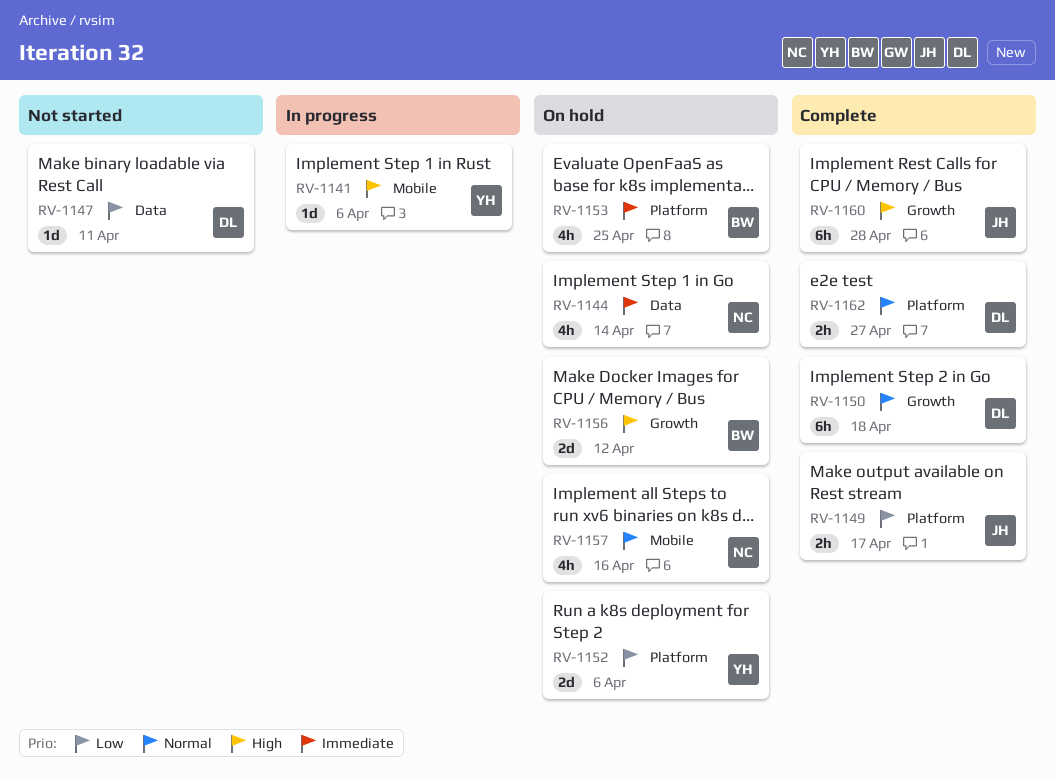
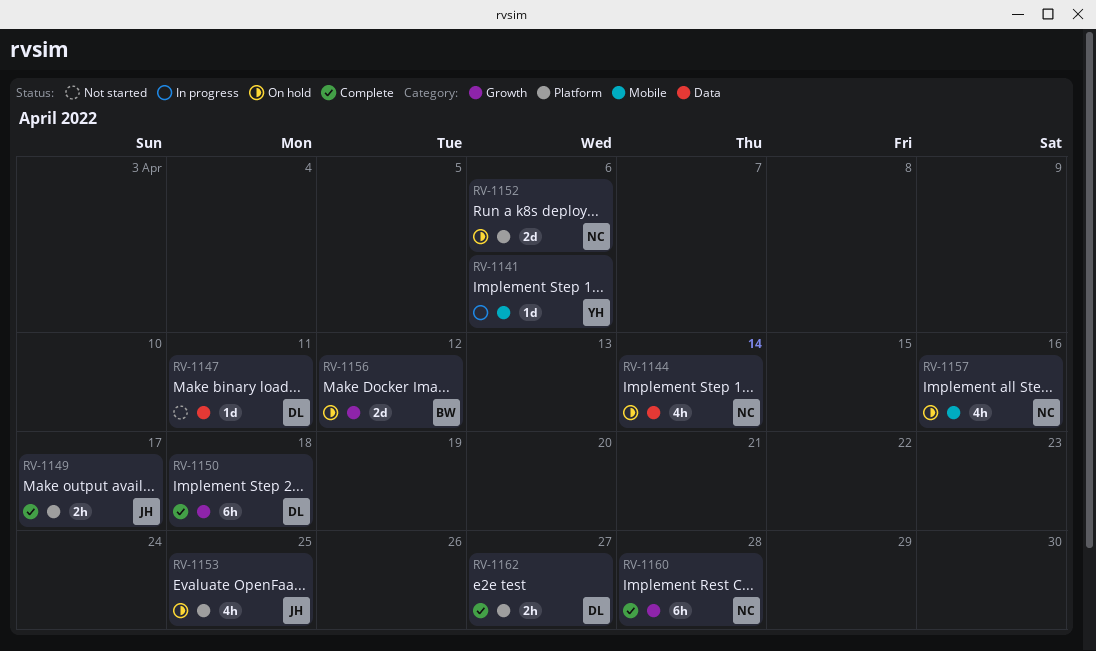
RV-1152, owner: YH -> NC
RV-1153, owner: BW -> JH
RV-1160, owner: JH -> NC

